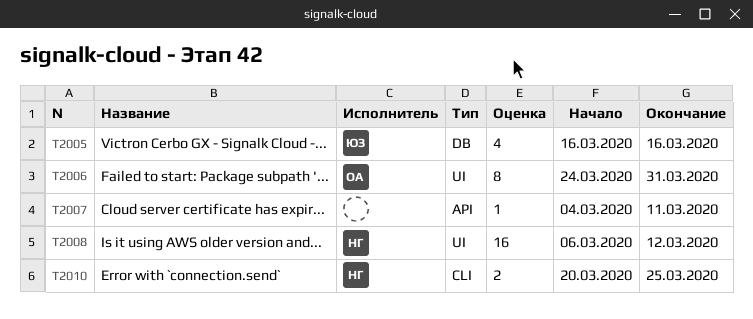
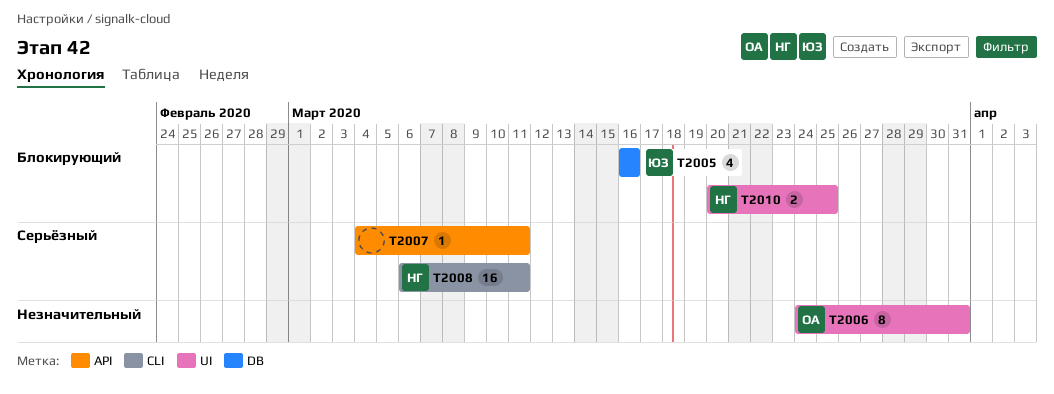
T2008, label: UI -> CLI
T2008, due: Mar 12 -> Mar 11
T2010, label: CLI -> UI

